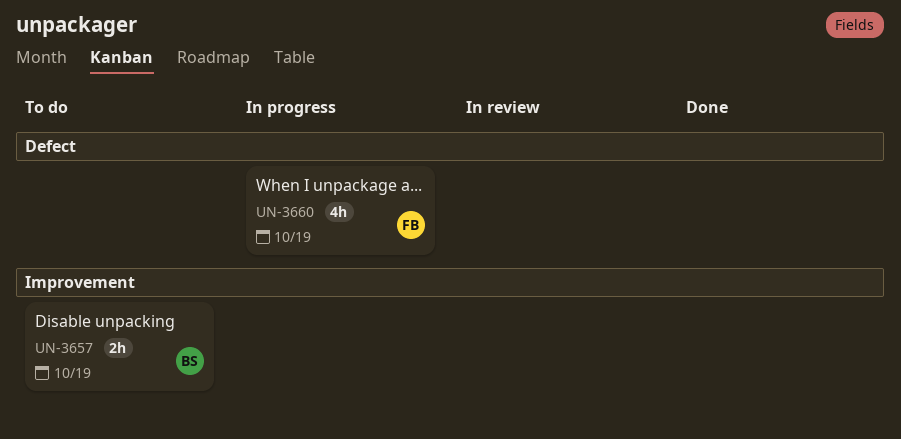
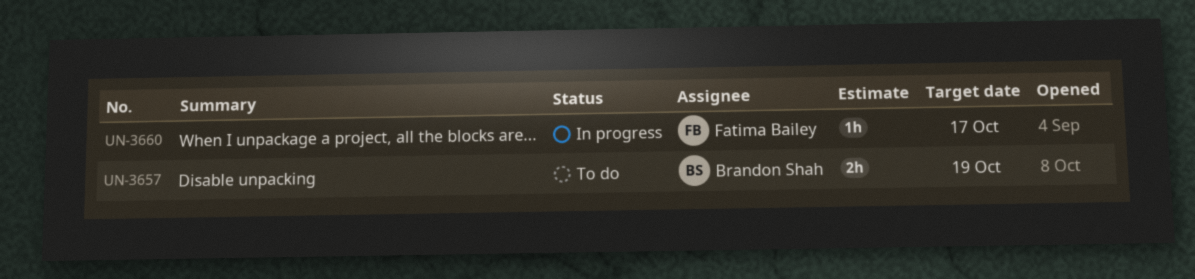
UN-3660, estimate: 4h -> 1h
UN-3660, due: Oct 19 -> Oct 17

